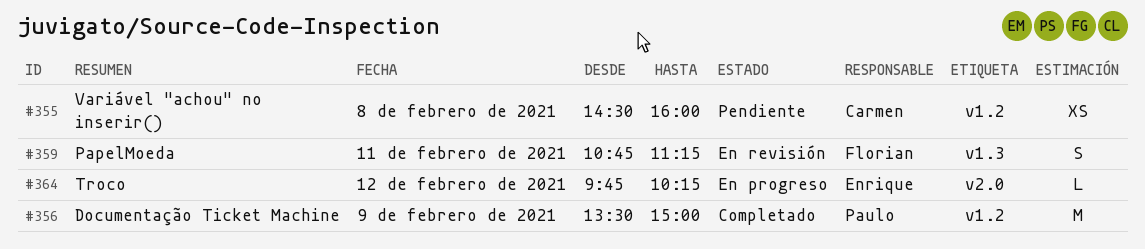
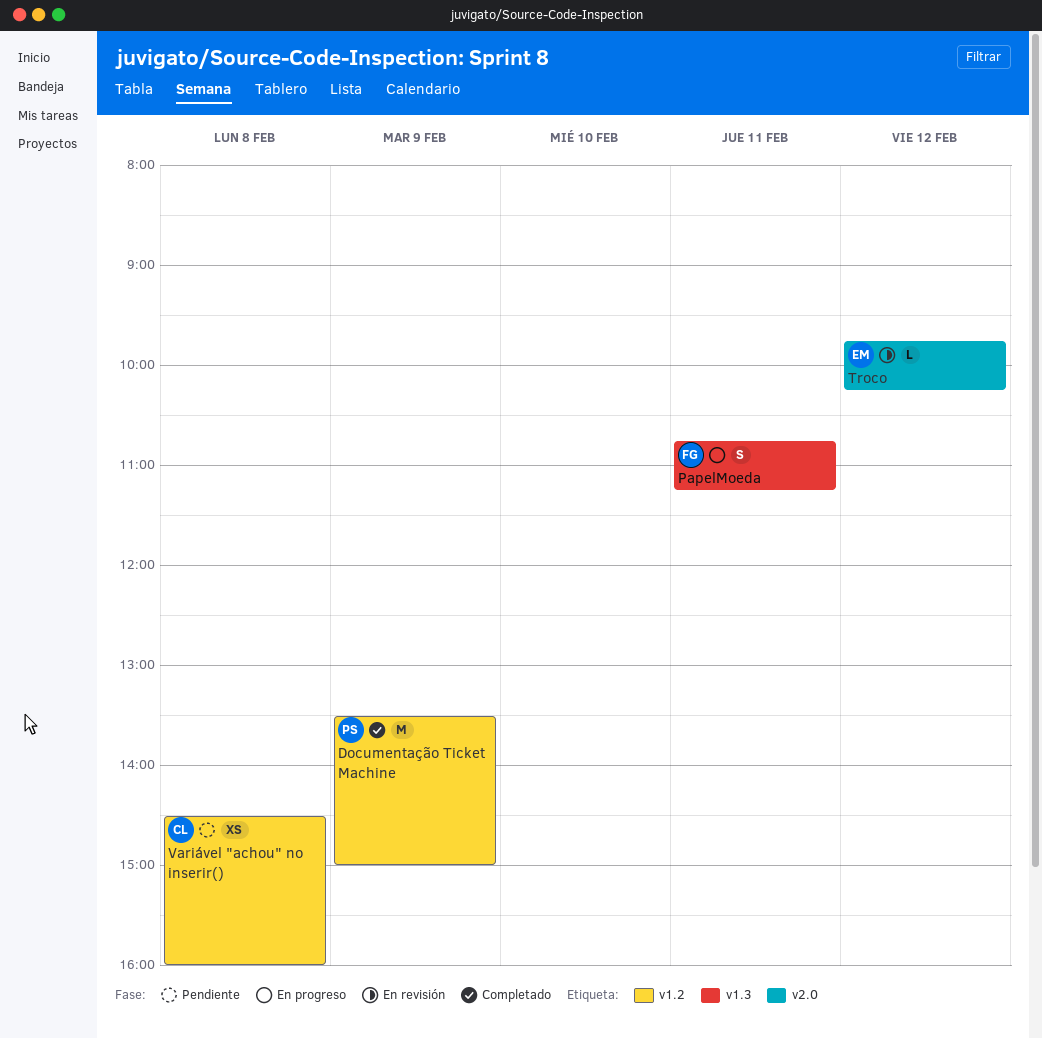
PapelMoeda, status: En revisión -> En progreso
Troco, status: En progreso -> En revisión

